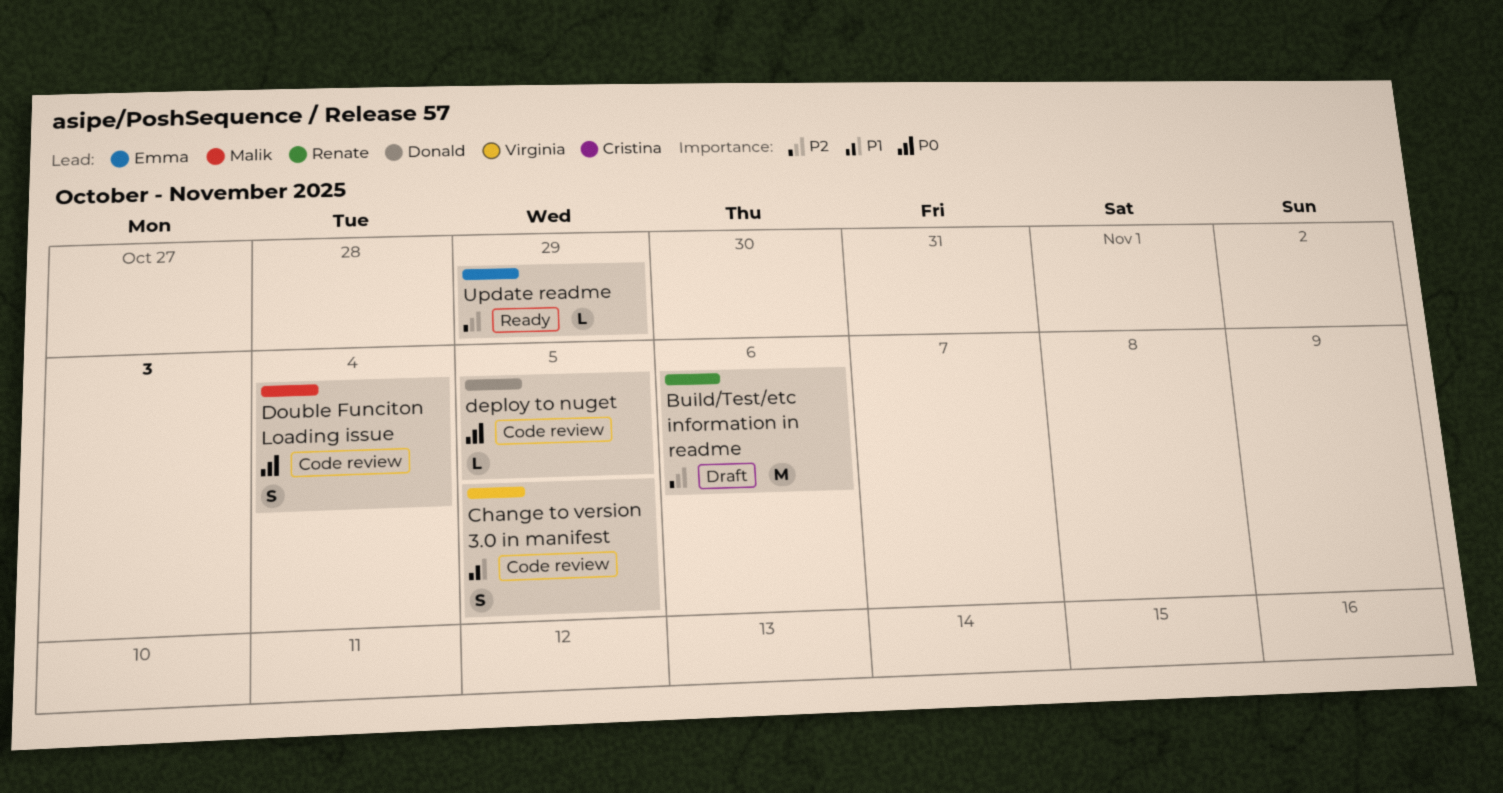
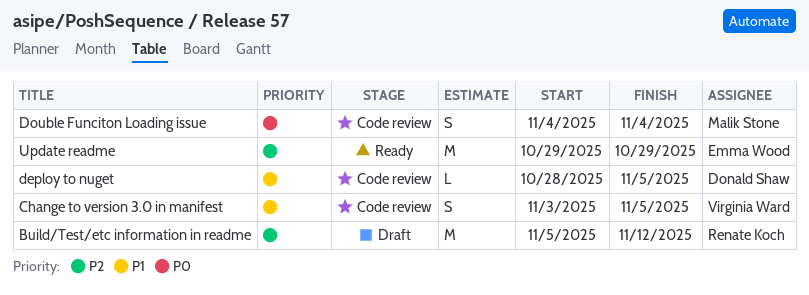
Build/Test/etc information in readme, due: Nov 6 -> Nov 12
deploy to nuget, priority: P0 -> P1
Update readme, estimate: L -> M

